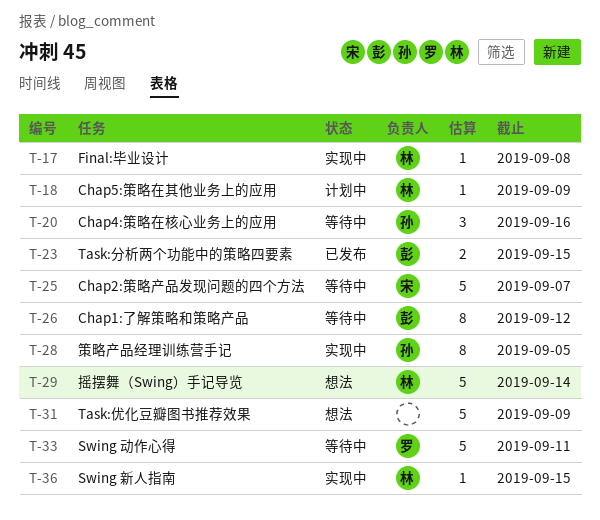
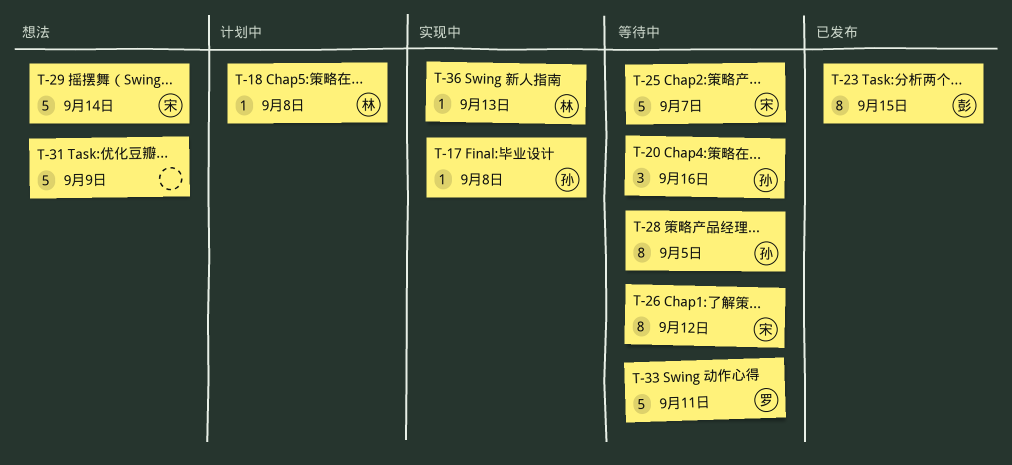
T-17, owner: 林 -> 孙
T-18, due: Sep 9 -> Sep 8
T-23, estimate: 2 -> 8
T-26, owner: 彭 -> 宋
T-28, status: 实现中 -> 等待中
T-29, owner: 林 -> 宋
T-36, due: Sep 15 -> Sep 13

